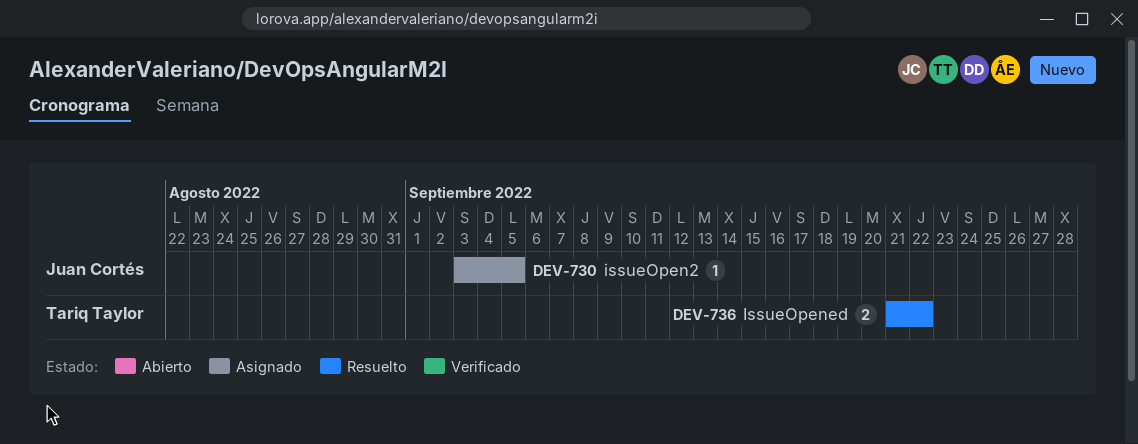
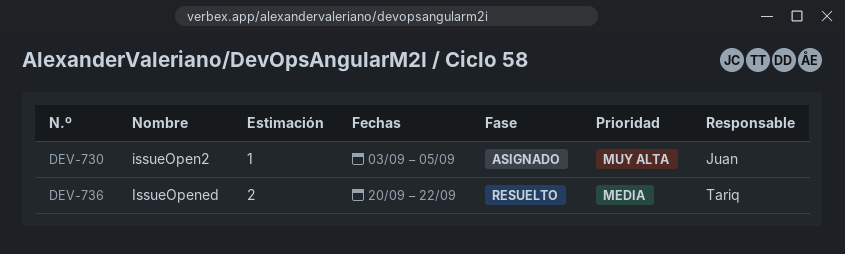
DEV-736, start: Sep 21 -> Sep 20

